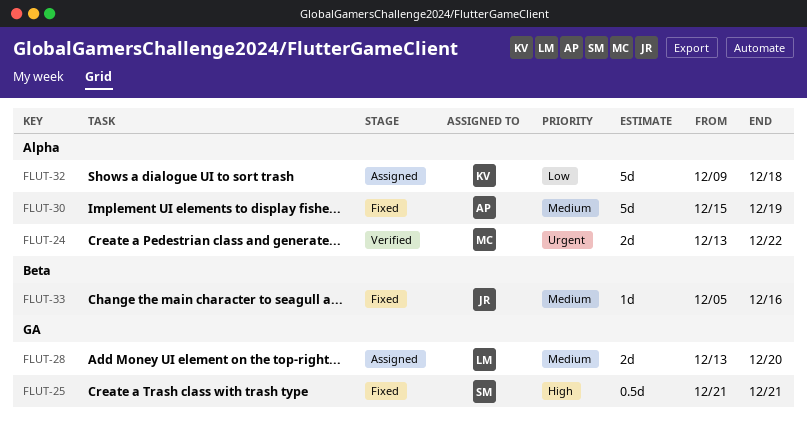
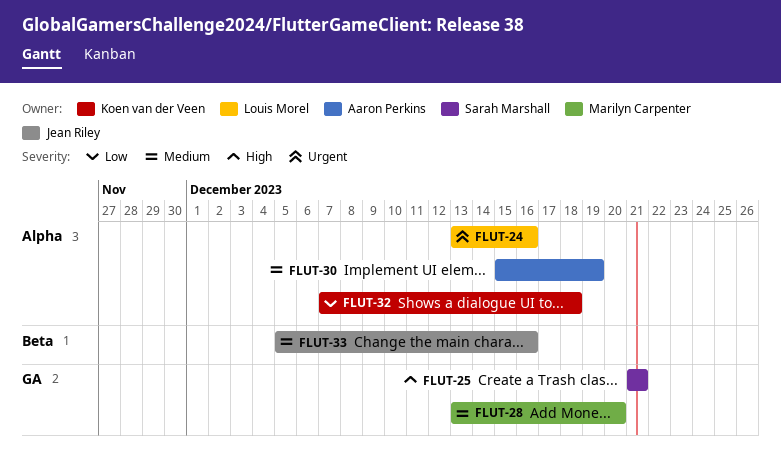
FLUT-24, owner: Marilyn Carpenter -> Louis Morel
FLUT-24, due: Dec 22 -> Dec 16
FLUT-28, owner: Louis Morel -> Marilyn Carpenter
FLUT-32, start: Dec 9 -> Dec 7

